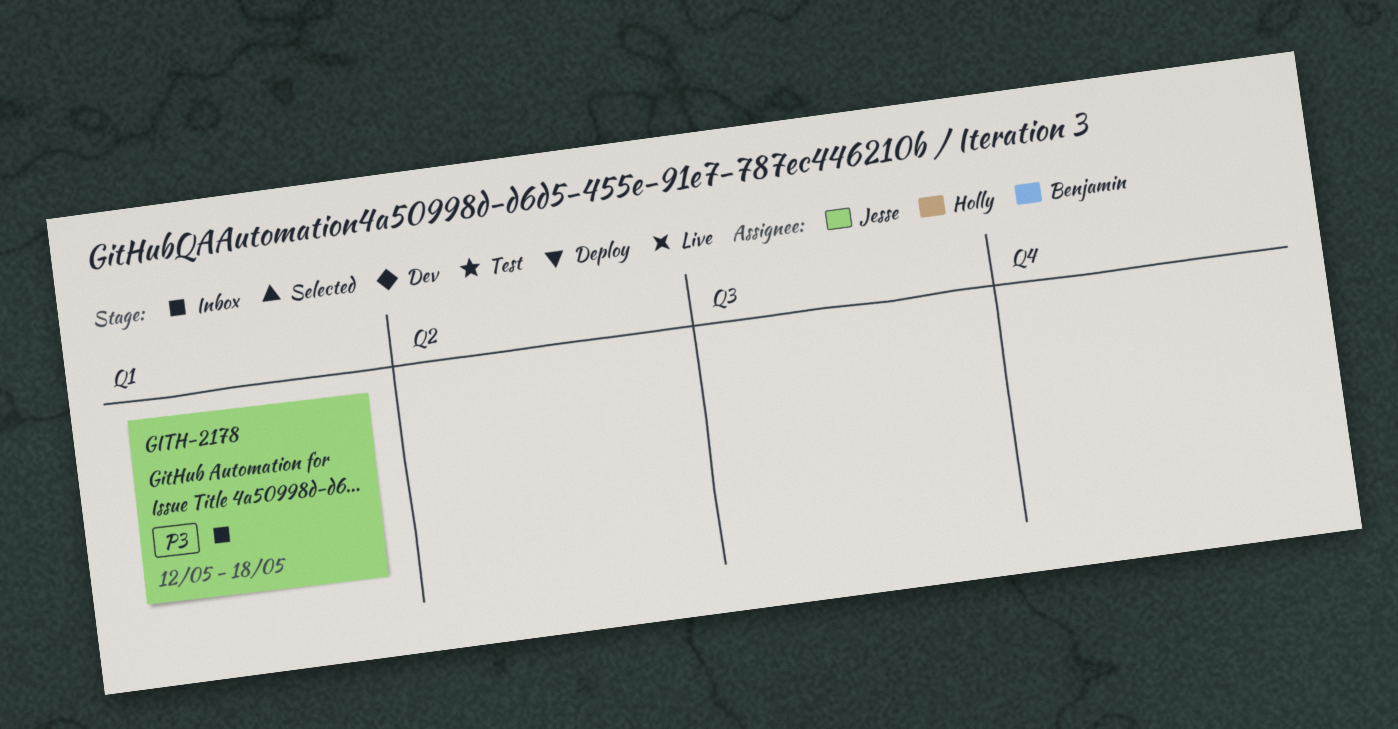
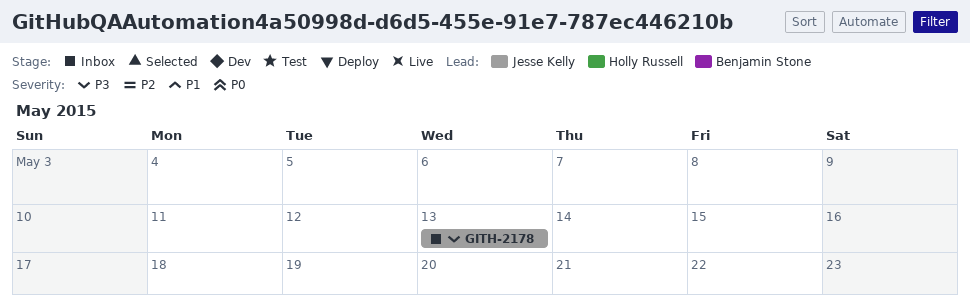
GITH-2178, start: May 12 -> May 13
GITH-2178, due: May 18 -> May 13

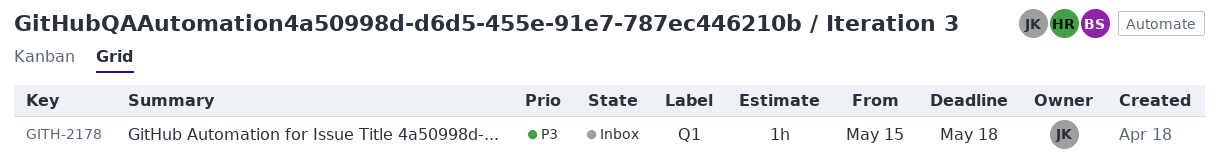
GITH-2178, start: May 13 -> May 15
GITH-2178, due: May 13 -> May 18

